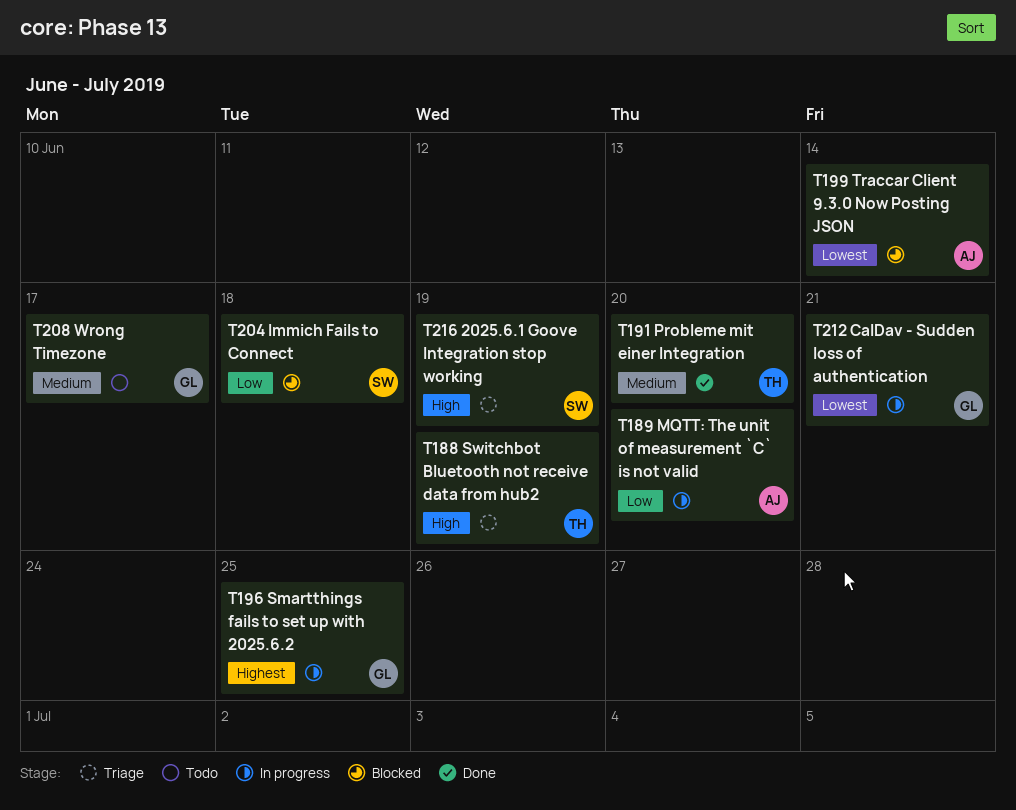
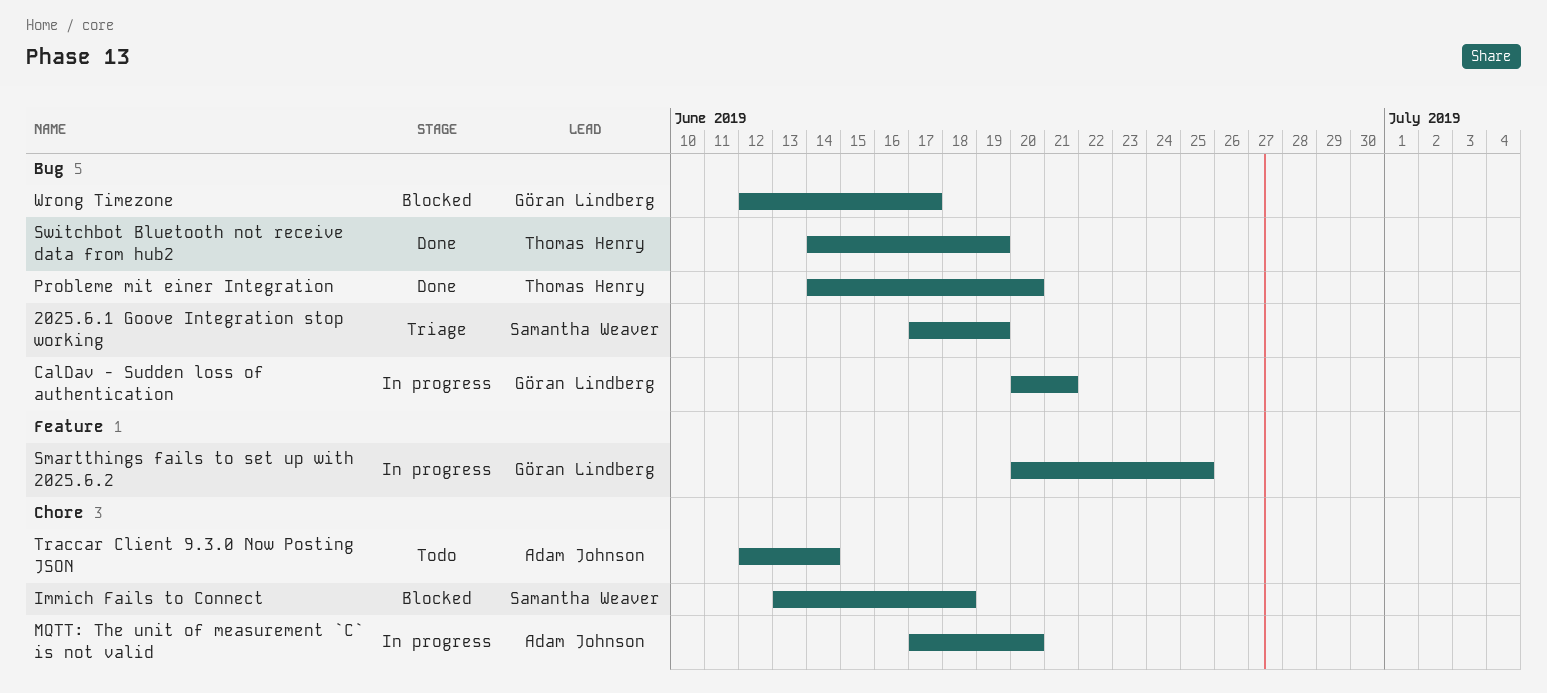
Switchbot Bluetooth not receive data from hub2, status: Triage -> Done
Traccar Client 9.3.0 Now Posting JSON, status: Blocked -> Todo
Wrong Timezone, status: Todo -> Blocked

